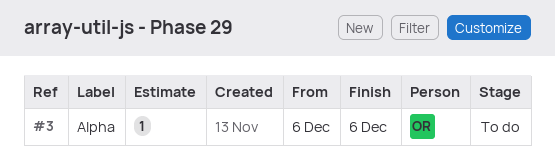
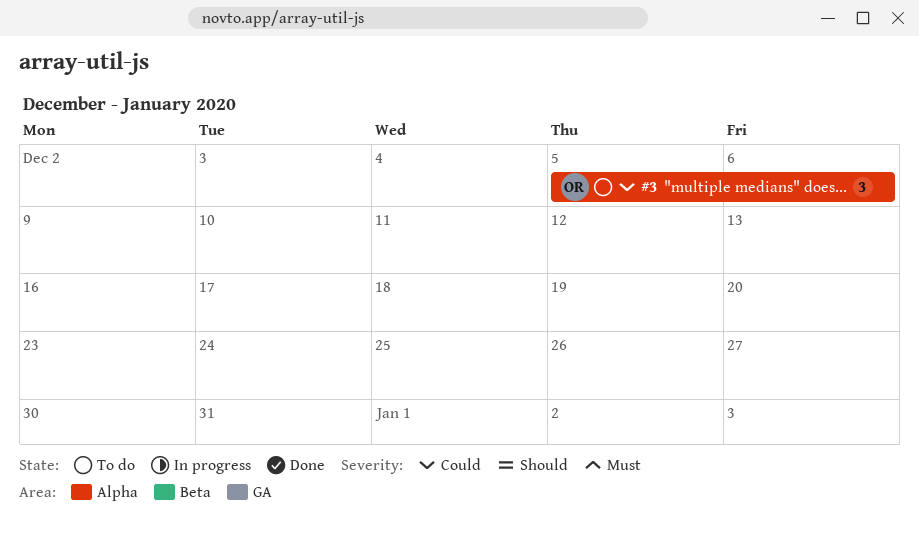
#3, estimate: 1 -> 3
#3, start: Dec 6 -> Dec 5

